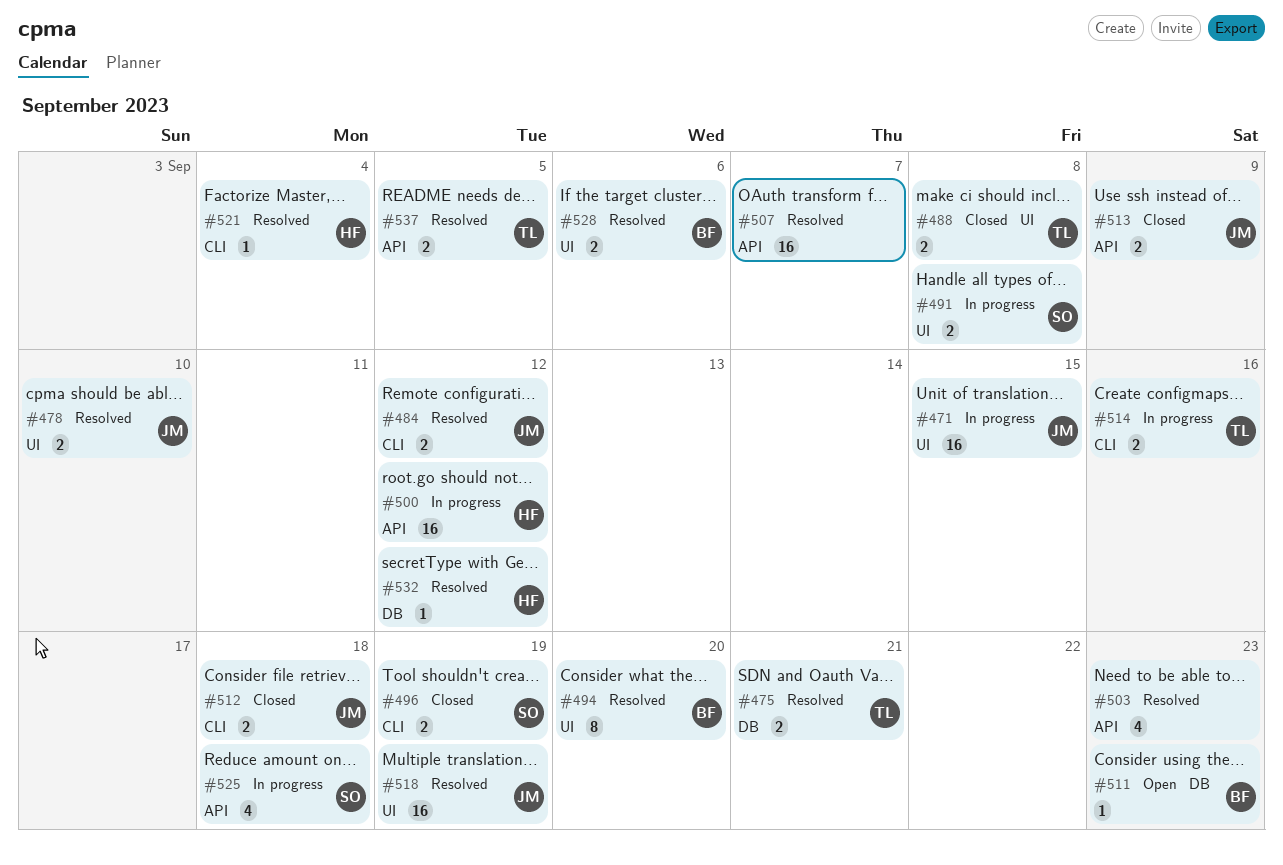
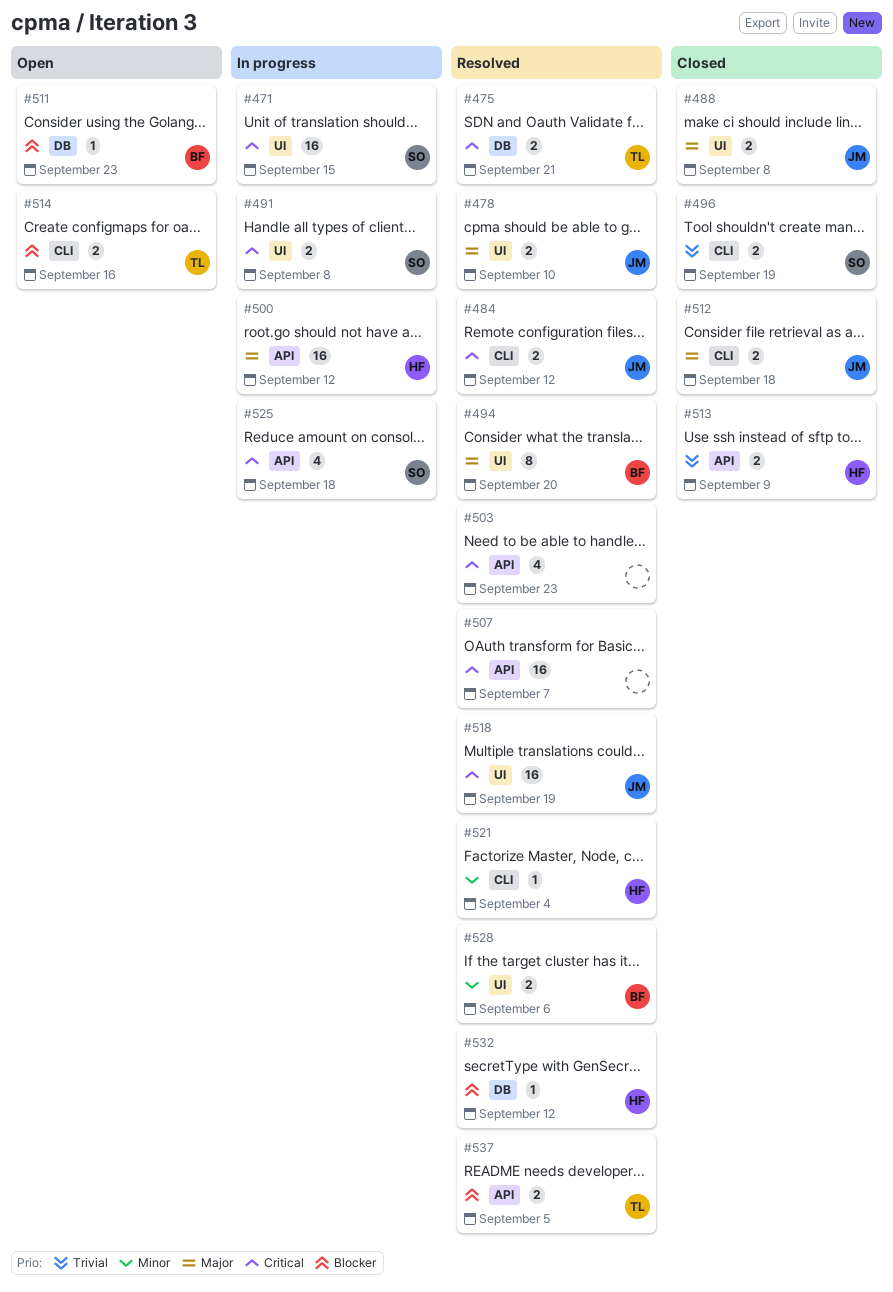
#471, owner: JM -> SO
#488, owner: TL -> JM
#513, owner: JM -> HF
#514, status: In progress -> Open

